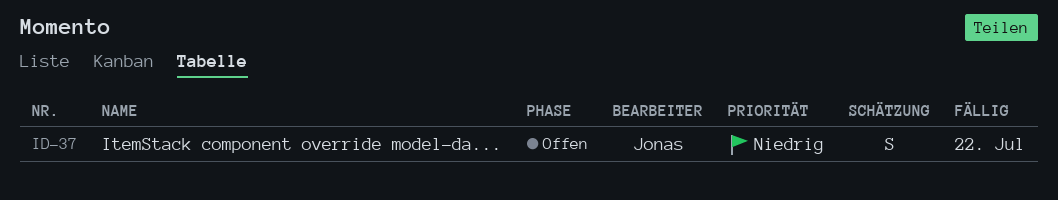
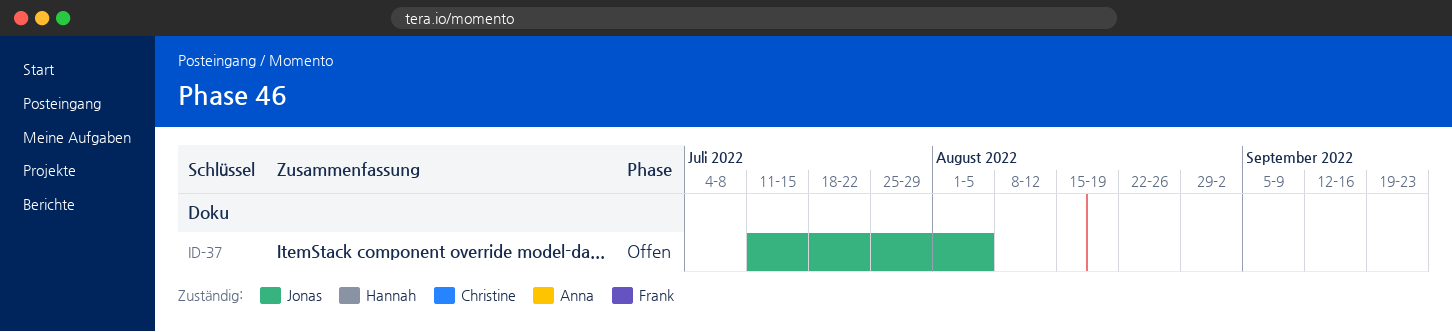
ID-37, due: Jul 22 -> Aug 5

